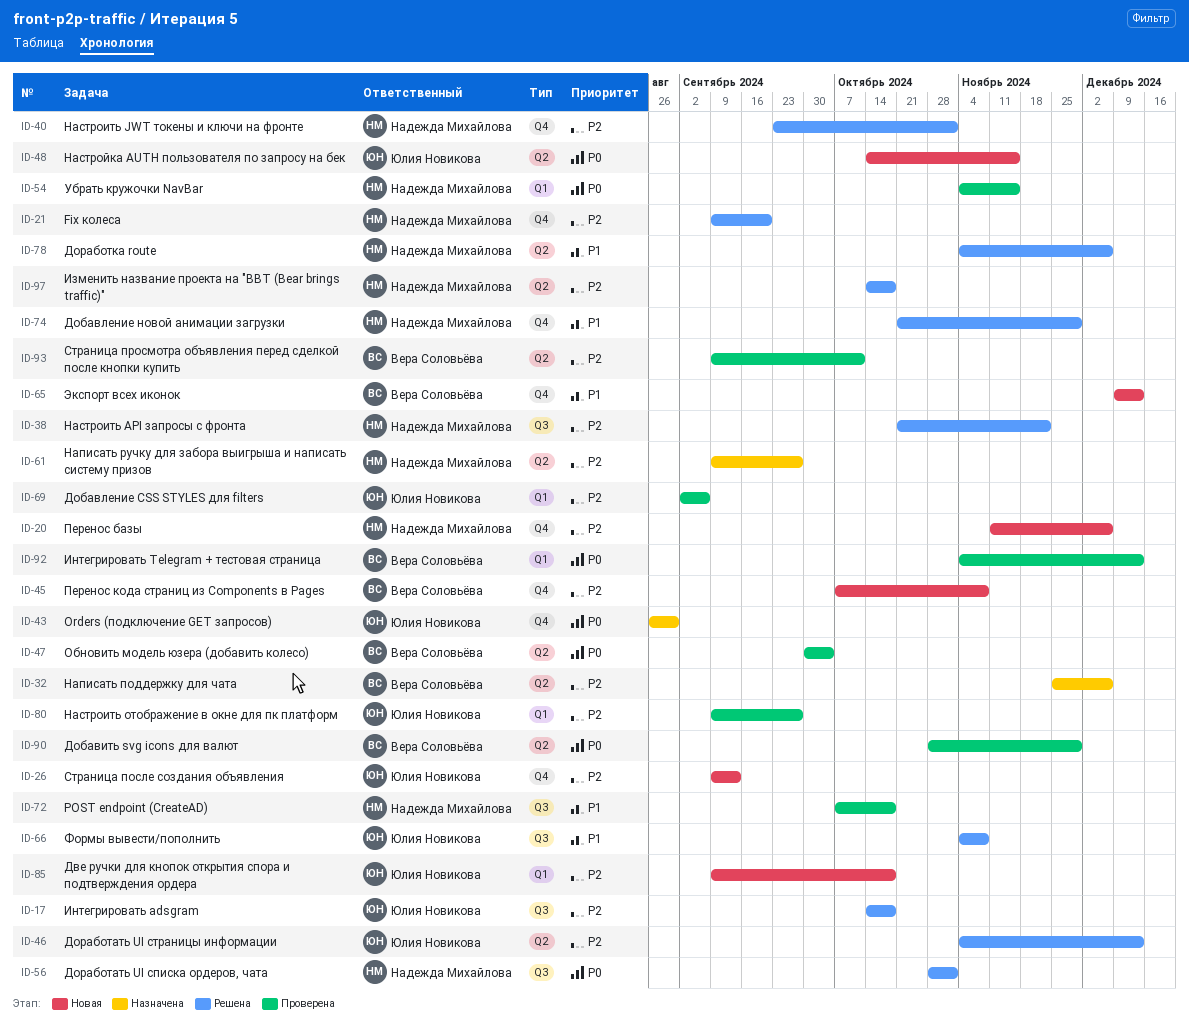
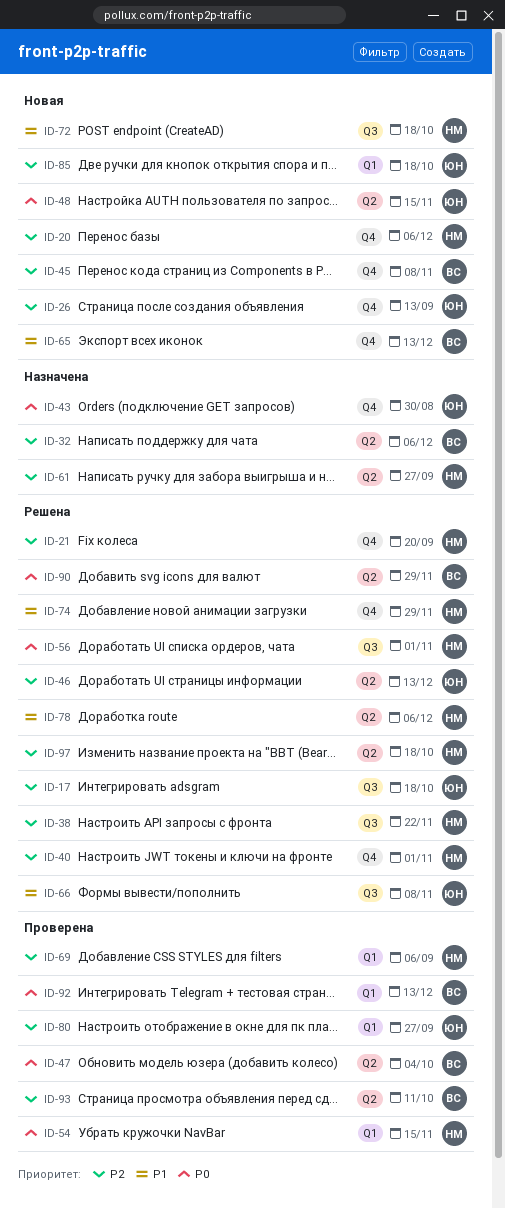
ID-69, owner: Юлия Новикова -> Надежда Михайлова
ID-72, status: Проверена -> Новая
ID-90, status: Проверена -> Решена

